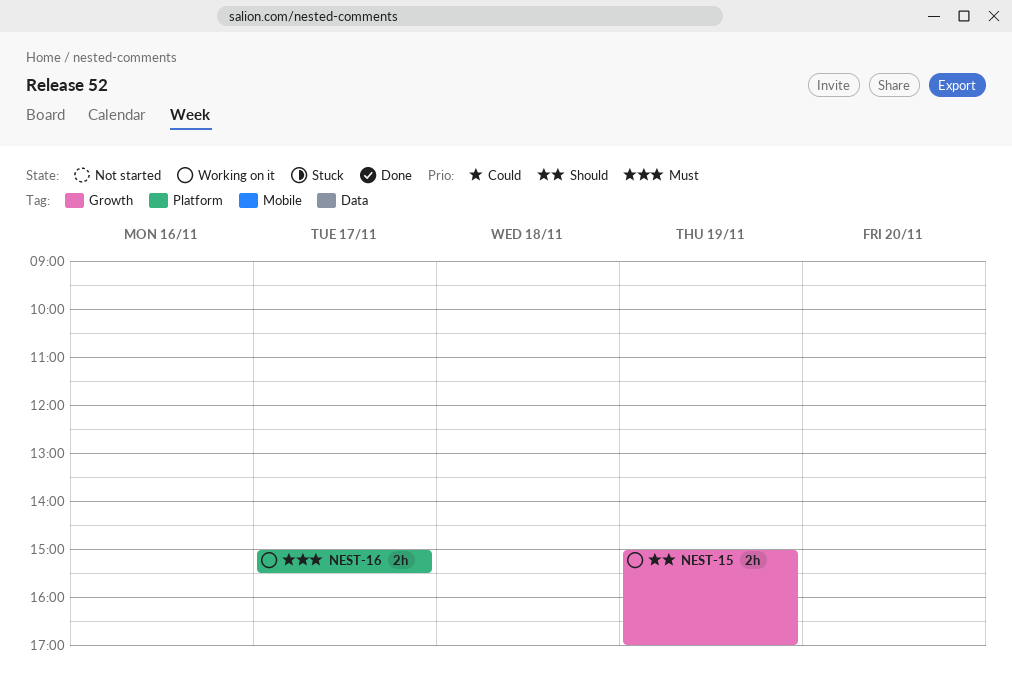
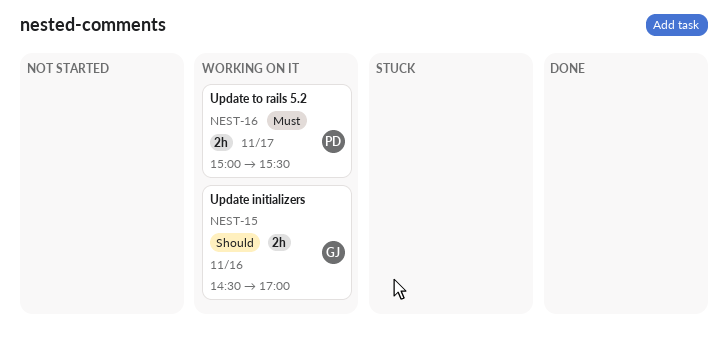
NEST-15, day: Nov 19 -> Nov 16
NEST-15, begins: 15:00 -> 14:30

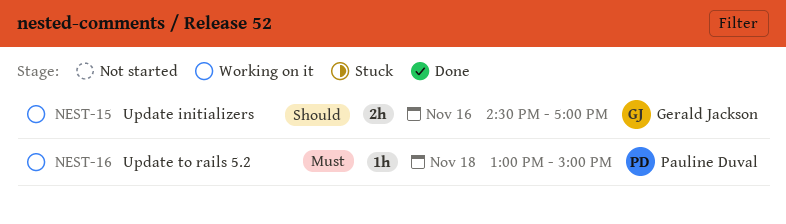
NEST-16, estimate: 2h -> 1h
NEST-16, day: Nov 17 -> Nov 18
NEST-16, begins: 15:00 -> 13:00
NEST-16, ends: 15:30 -> 15:00

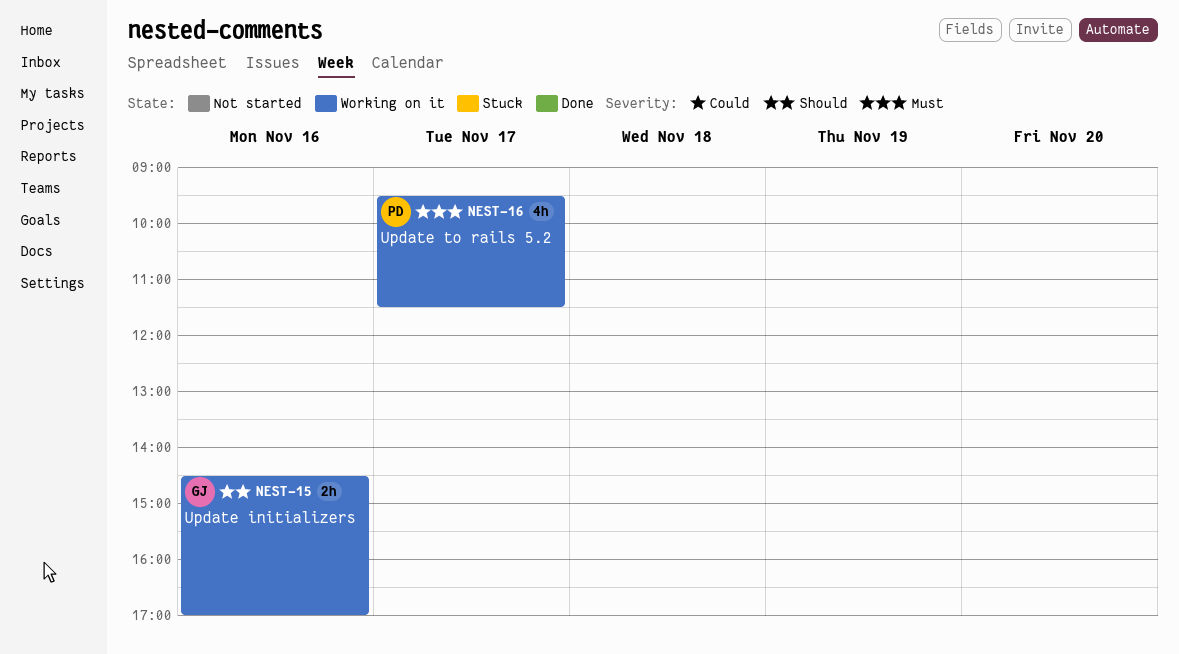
NEST-16, estimate: 1h -> 4h
NEST-16, day: Nov 18 -> Nov 17
NEST-16, begins: 13:00 -> 09:30
NEST-16, ends: 15:00 -> 11:30

